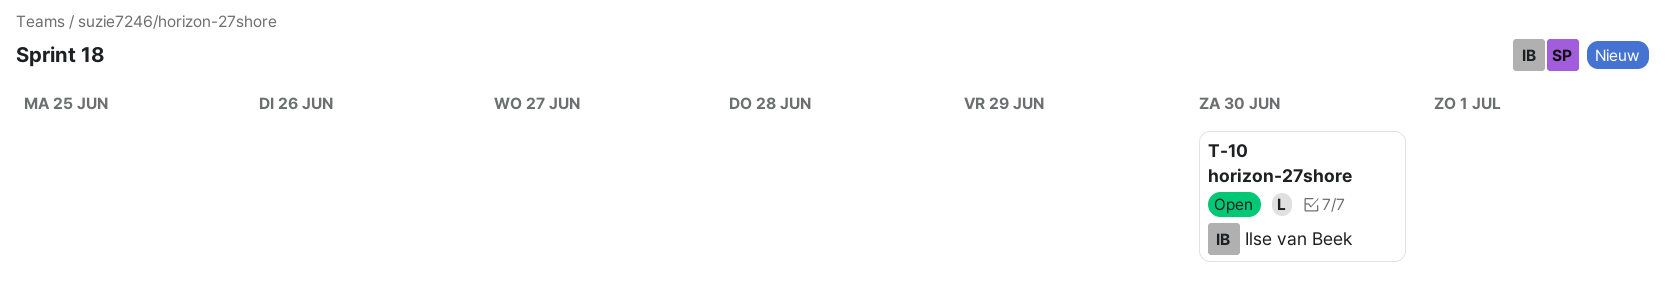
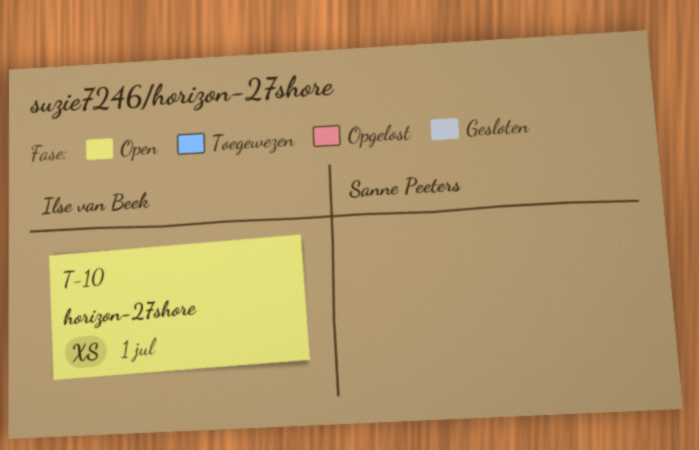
T-10, estimate: L -> XS
T-10, due: Jun 30 -> Jul 1

